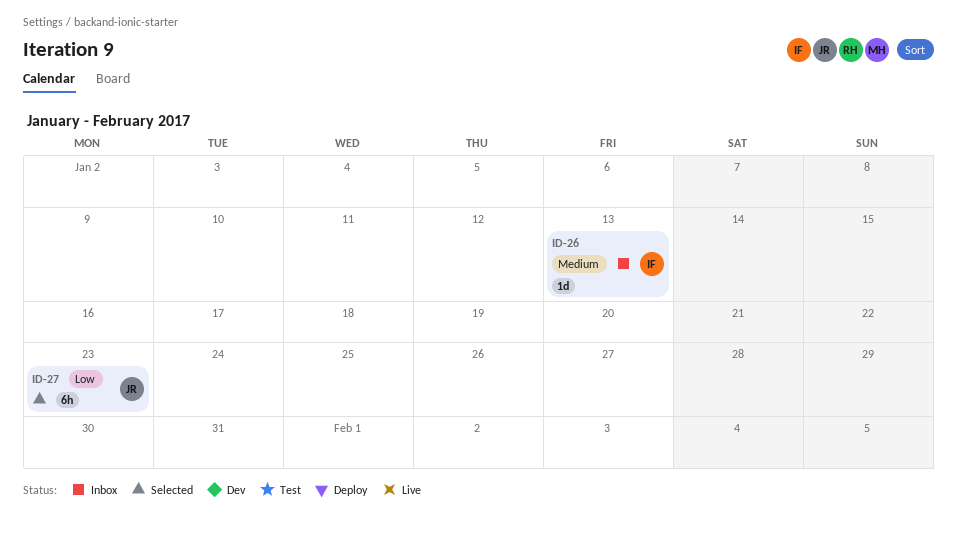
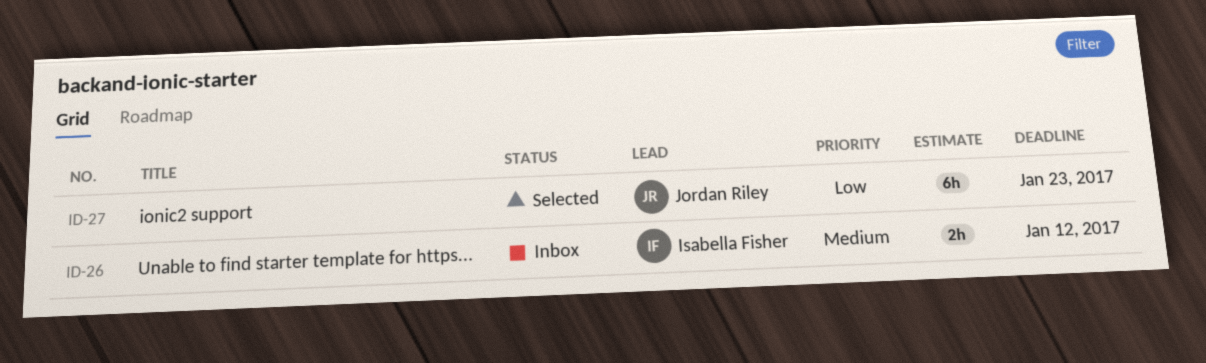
ID-26, estimate: 1d -> 2h
ID-26, due: Jan 13 -> Jan 12

